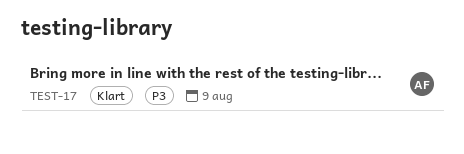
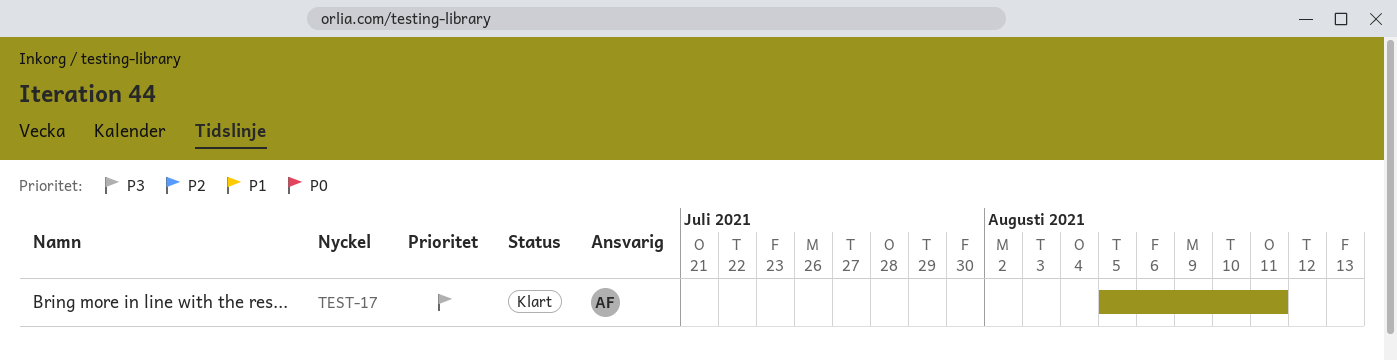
TEST-17, due: Aug 9 -> Aug 11

